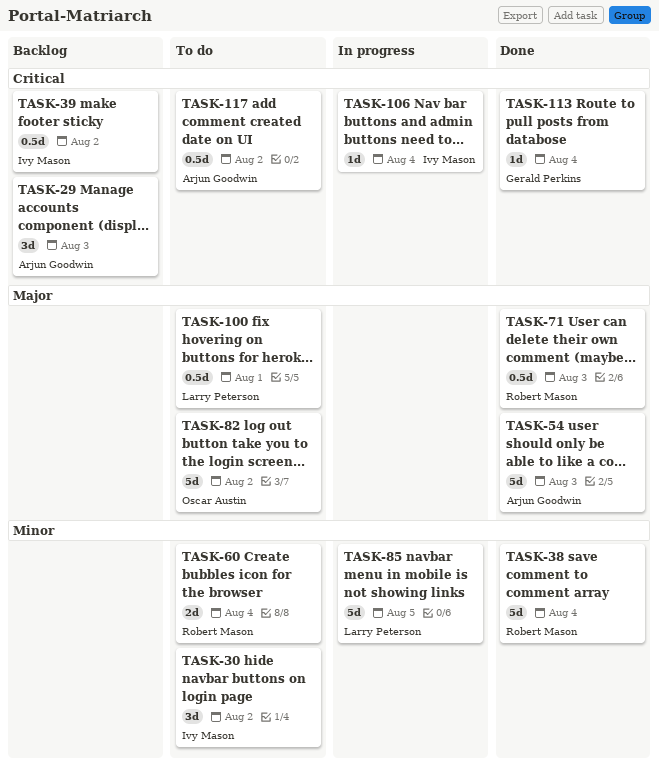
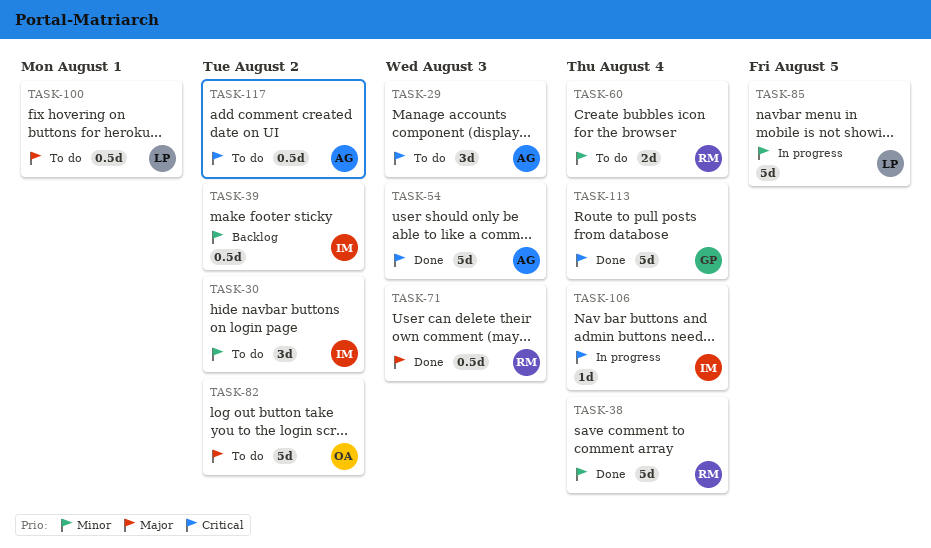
TASK-29, status: Backlog -> To do
TASK-39, priority: Critical -> Minor
TASK-54, priority: Major -> Critical
TASK-113, estimate: 1d -> 5d

